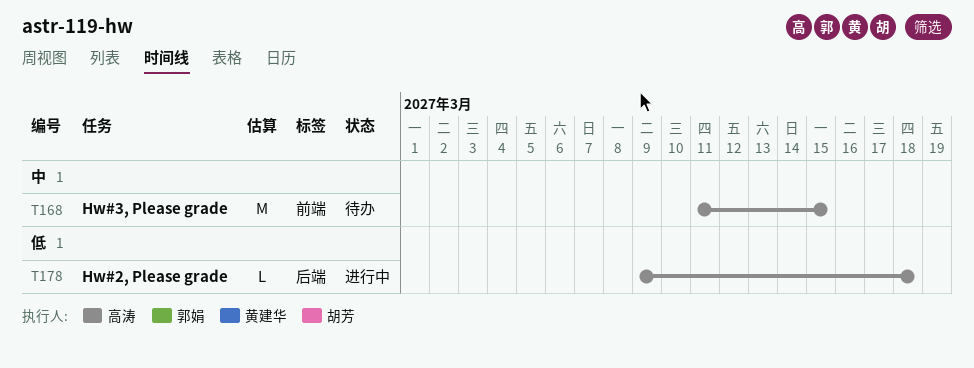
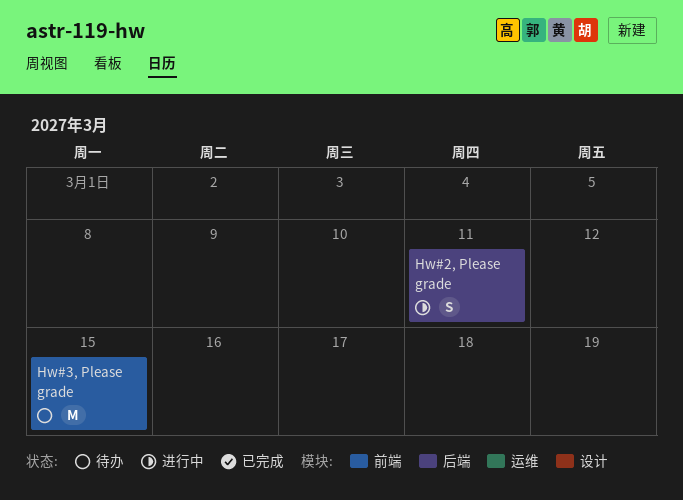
Hw#2, Please grade, estimate: L -> S
Hw#2, Please grade, due: Mar 18 -> Mar 11

